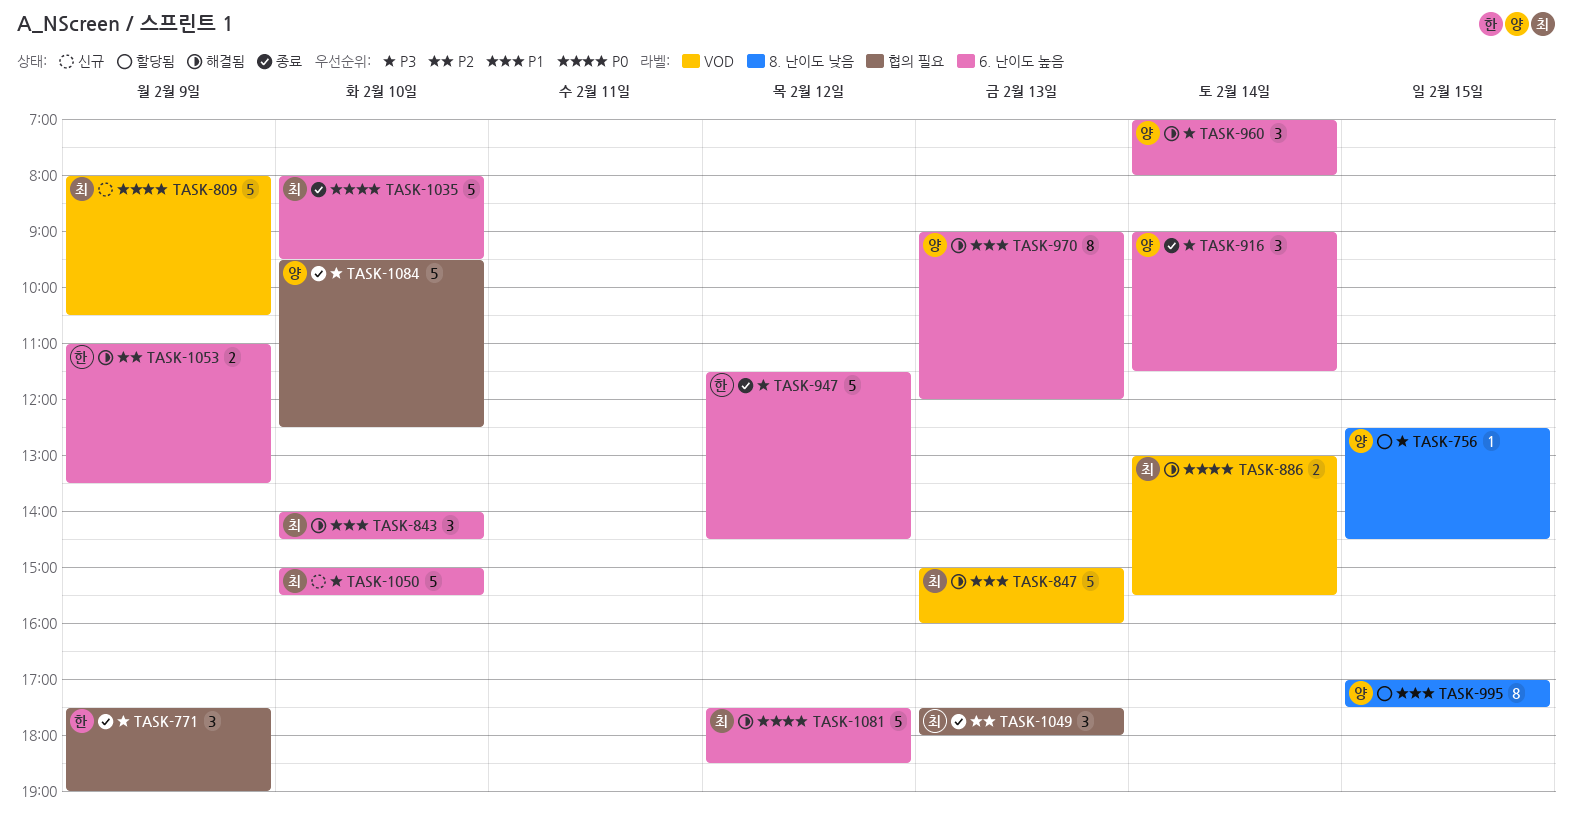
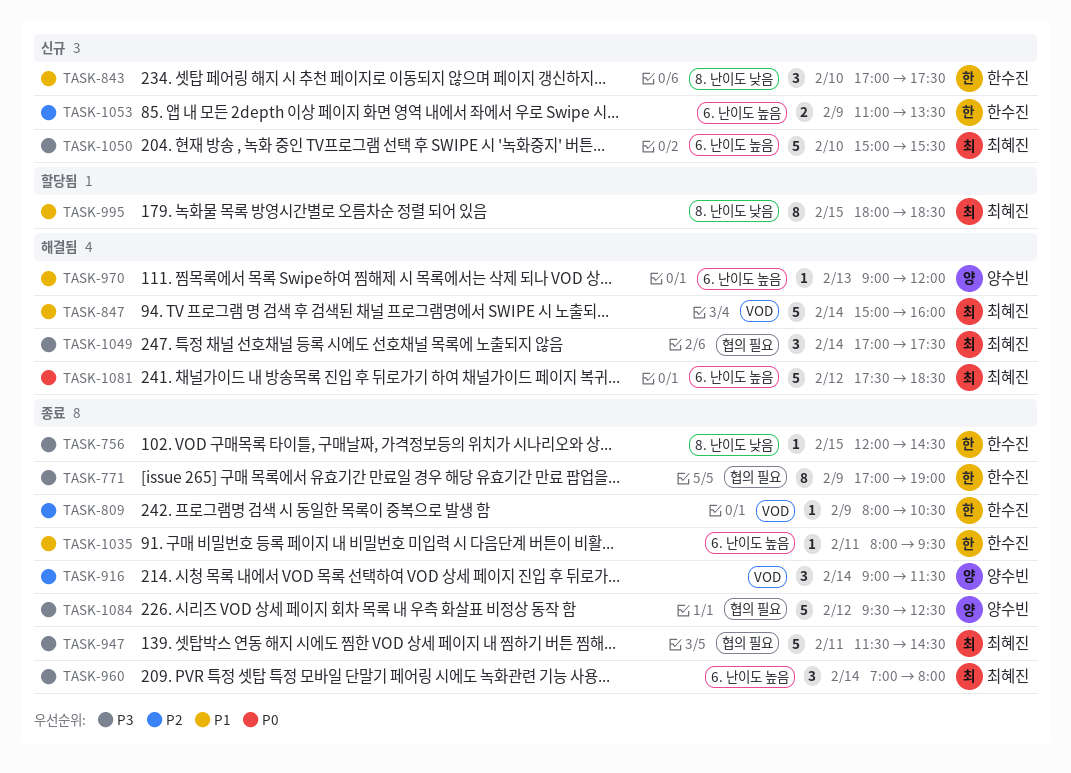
TASK-756, status: 할당됨 -> 종료
TASK-756, owner: 양수빈 -> 한수진
TASK-756, begins: 12:30 -> 12:00
TASK-771, estimate: 3 -> 8
TASK-771, begins: 17:30 -> 17:00
TASK-809, status: 신규 -> 종료
TASK-809, owner: 최혜진 -> 한수진
TASK-809, priority: P0 -> P2
TASK-809, estimate: 5 -> 1
TASK-843, status: 해결됨 -> 신규
TASK-843, owner: 최혜진 -> 한수진
TASK-843, label: 6. 난이도 높음 -> 8. 난이도 낮음
TASK-843, begins: 14:00 -> 17:00
TASK-843, ends: 14:30 -> 17:30
TASK-847, day: Feb 13 -> Feb 14
TASK-886: present -> none
TASK-916, priority: P3 -> P2
TASK-916, label: 6. 난이도 높음 -> VOD
TASK-947, owner: 한수진 -> 최혜진
TASK-947, label: 6. 난이도 높음 -> 협의 필요
TASK-947, day: Feb 12 -> Feb 11
TASK-960, status: 해결됨 -> 종료
TASK-960, owner: 양수빈 -> 최혜진
TASK-970, estimate: 8 -> 1
TASK-995, owner: 양수빈 -> 최혜진
TASK-995, begins: 17:00 -> 18:00
TASK-995, ends: 17:30 -> 18:30
TASK-1035, owner: 최혜진 -> 한수진
TASK-1035, priority: P0 -> P1
TASK-1035, estimate: 5 -> 1
TASK-1035, day: Feb 10 -> Feb 11
TASK-1049, status: 종료 -> 해결됨
TASK-1049, priority: P2 -> P3
TASK-1049, day: Feb 13 -> Feb 14
TASK-1049, begins: 17:30 -> 17:00
TASK-1049, ends: 18:00 -> 17:30
TASK-1053, status: 해결됨 -> 신규
TASK-1084, day: Feb 10 -> Feb 12

